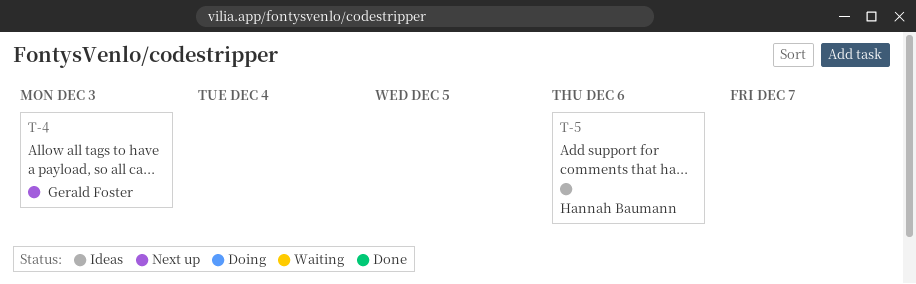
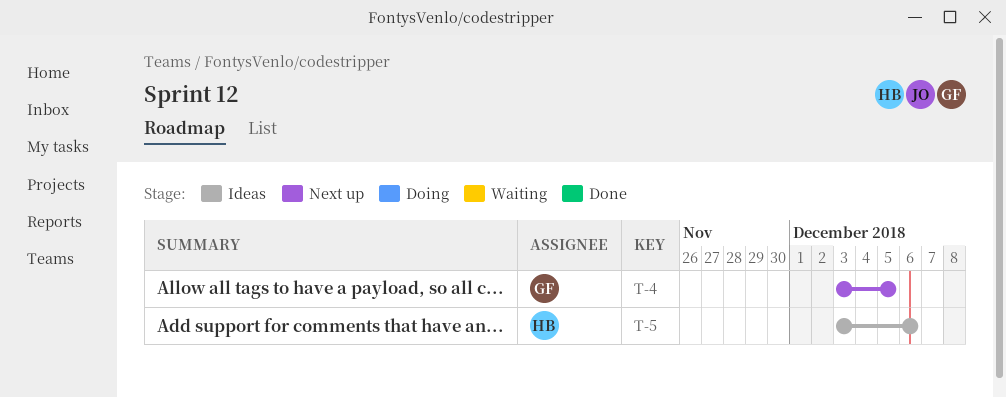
T-4, due: Dec 3 -> Dec 5

